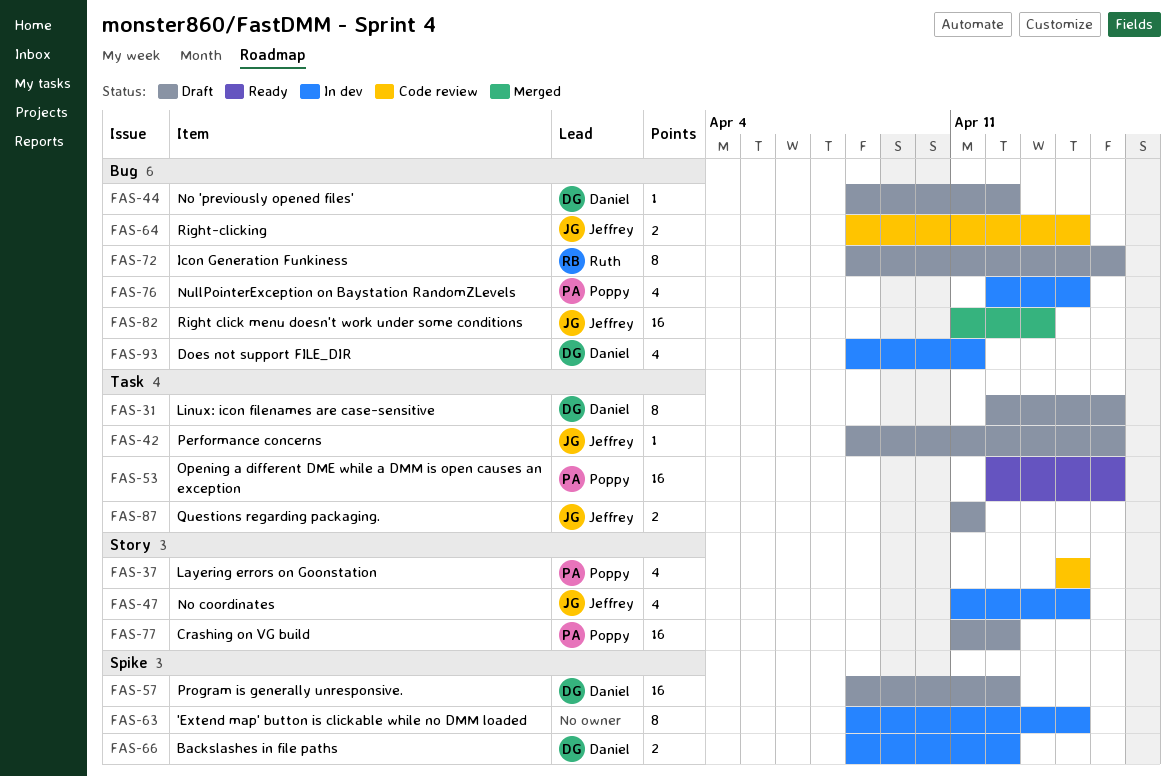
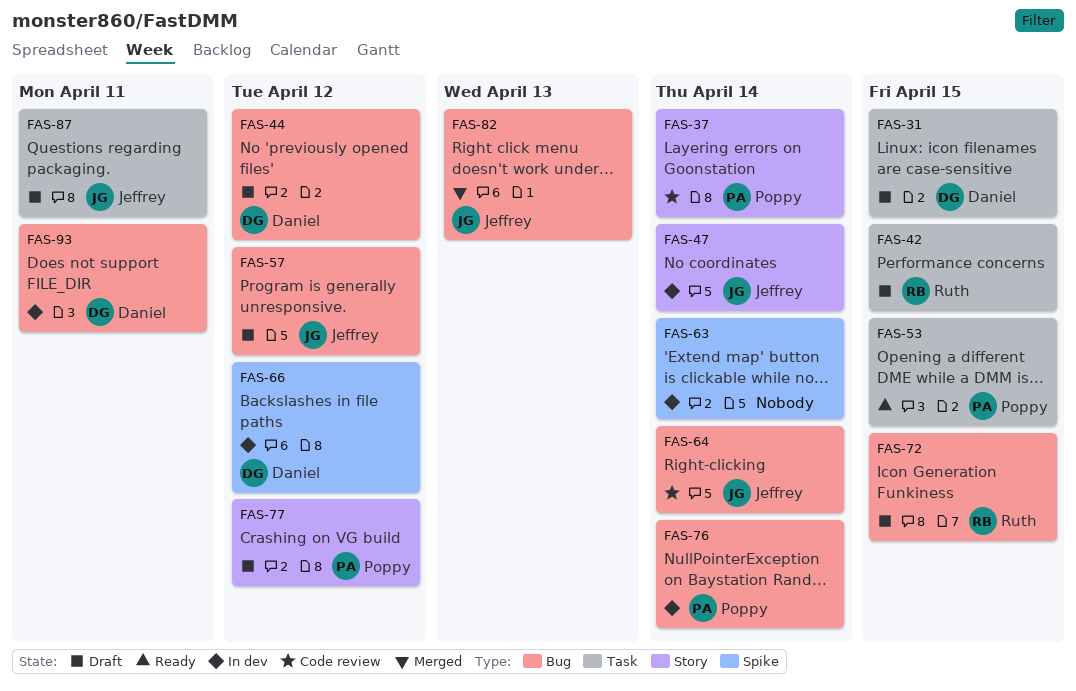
FAS-42, owner: Jeffrey -> Ruth
FAS-57, owner: Daniel -> Jeffrey
FAS-57, label: Spike -> Bug

